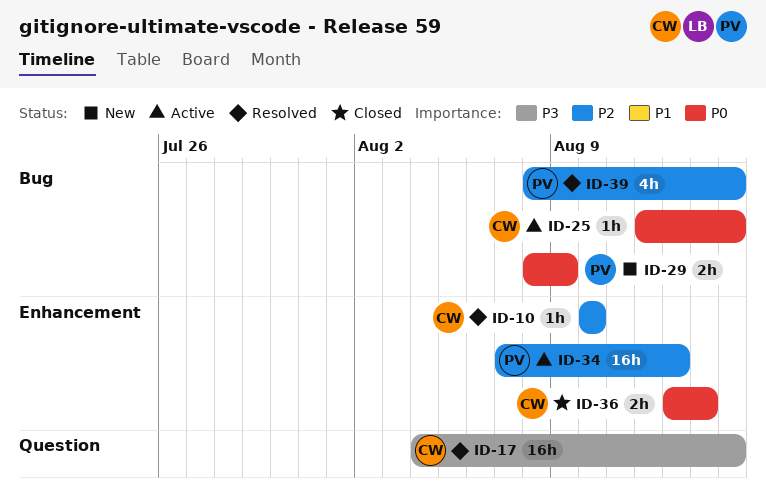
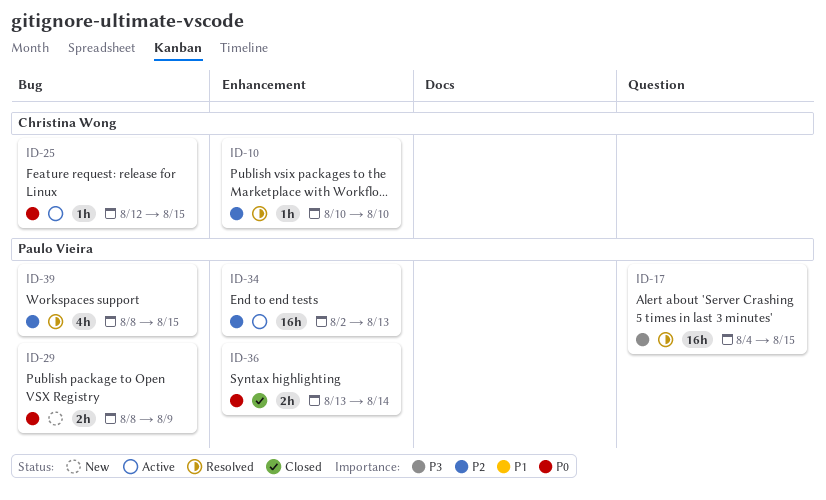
ID-17, owner: Christina Wong -> Paulo Vieira
ID-34, start: Aug 7 -> Aug 2
ID-36, owner: Christina Wong -> Paulo Vieira

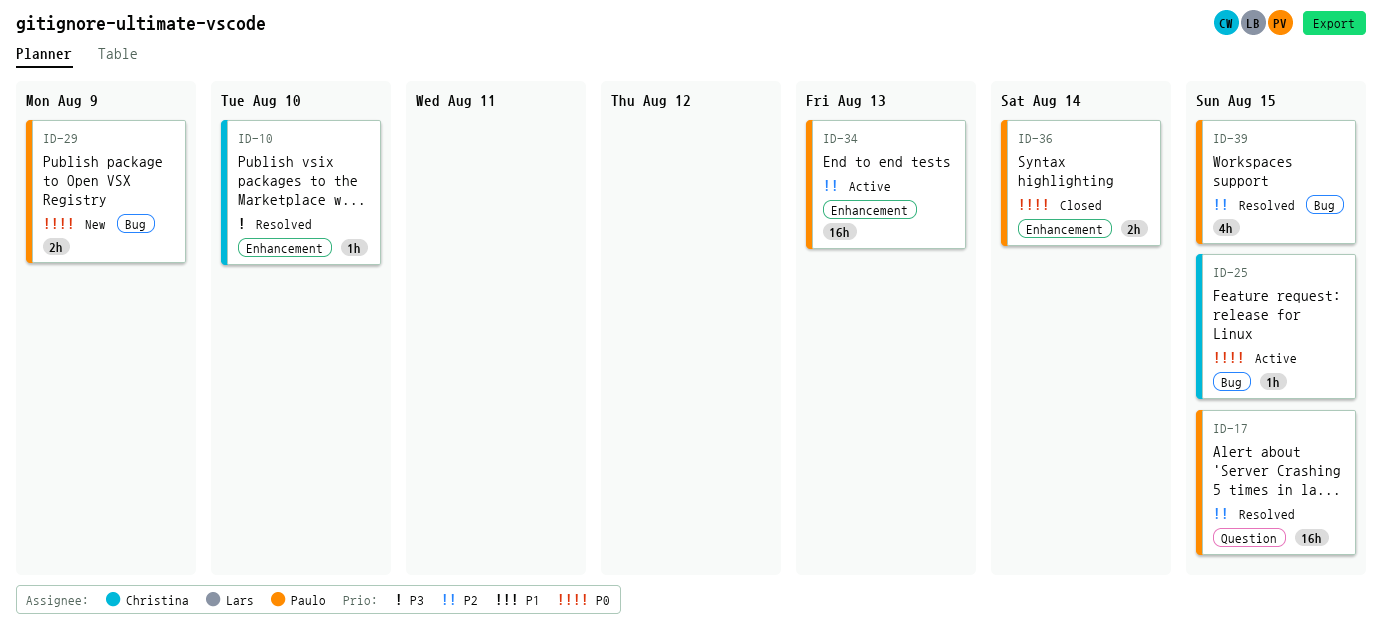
ID-10, priority: P2 -> P3
ID-17, priority: P3 -> P2

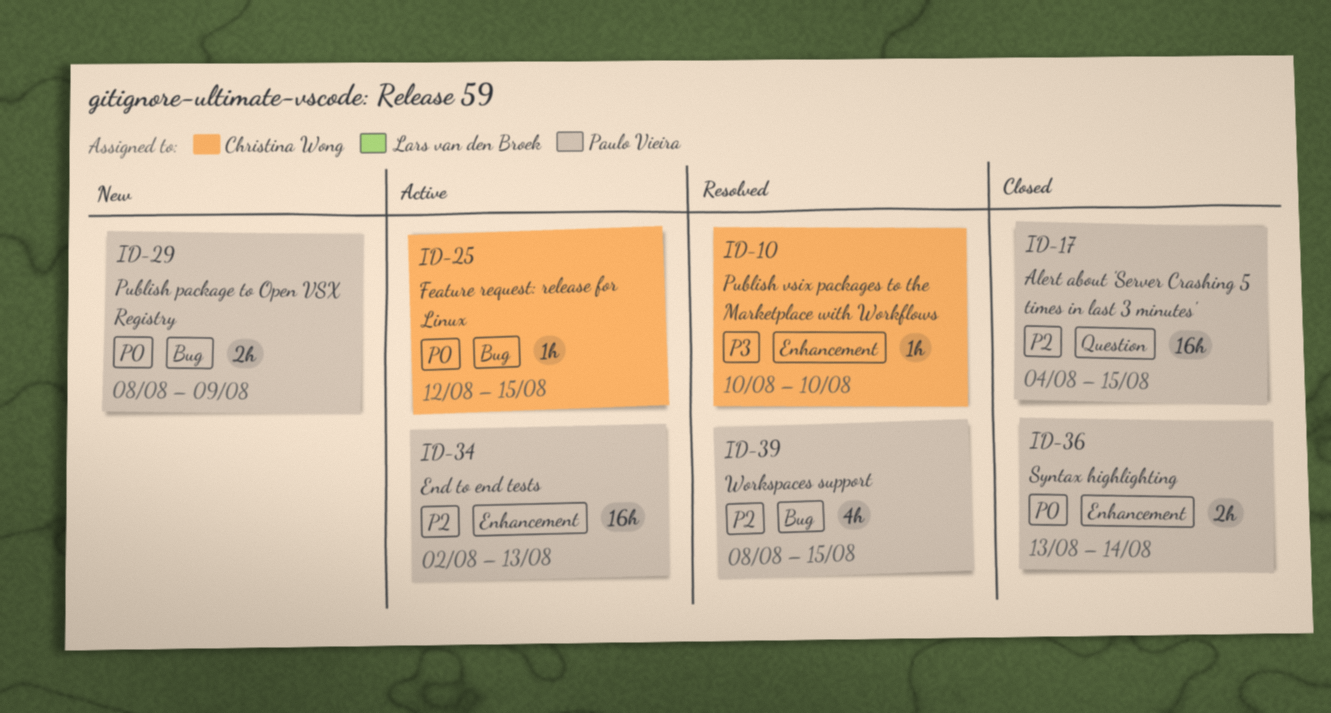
ID-17, status: Resolved -> Closed

